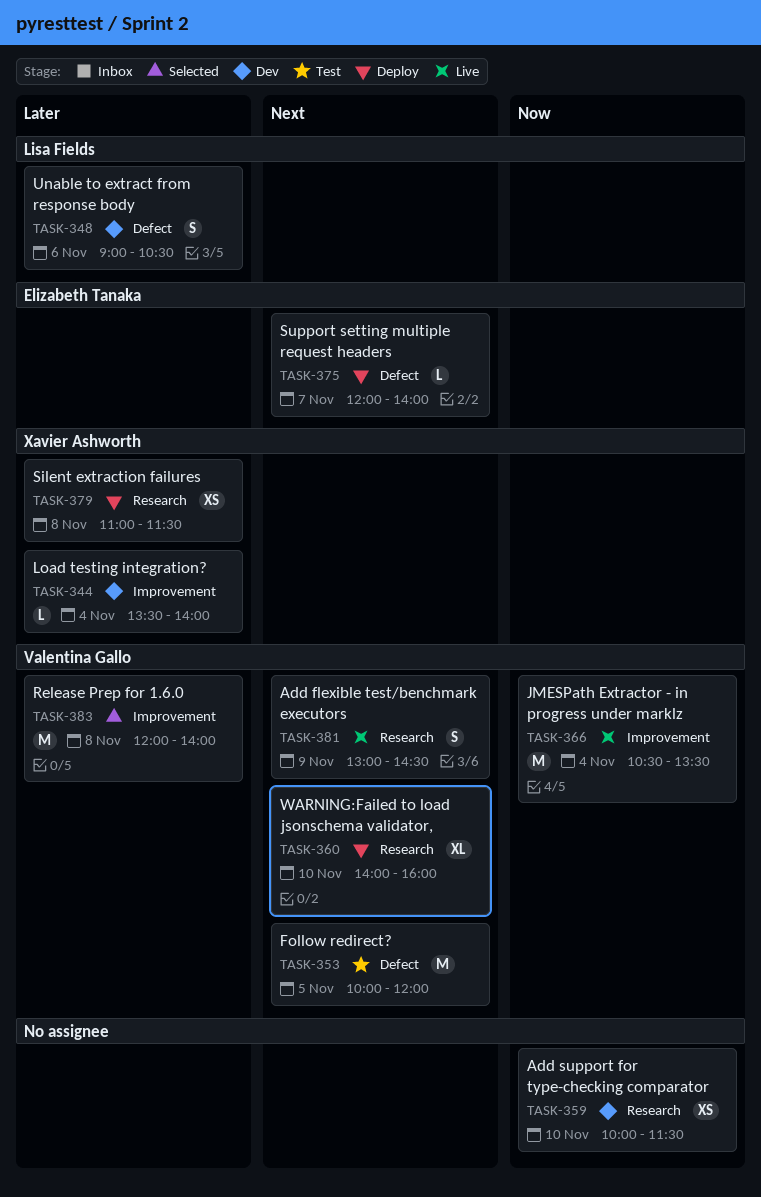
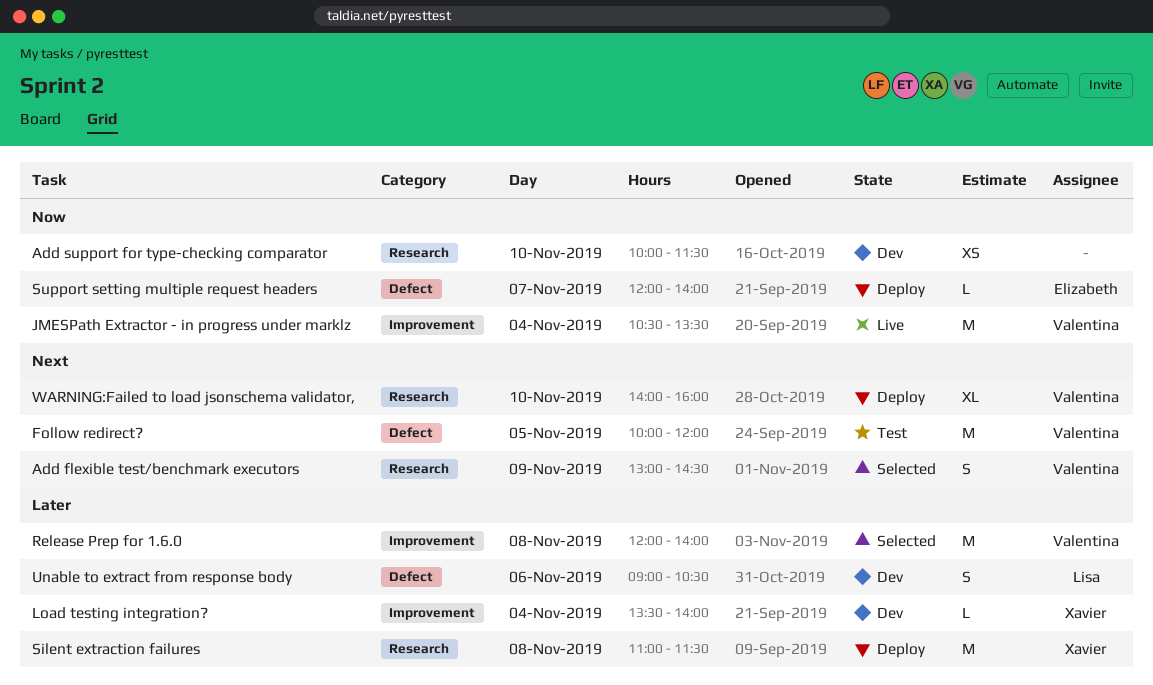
Add flexible test/benchmark executors, status: Live -> Selected
Silent extraction failures, estimate: XS -> M
Support setting multiple request headers, priority: Next -> Now

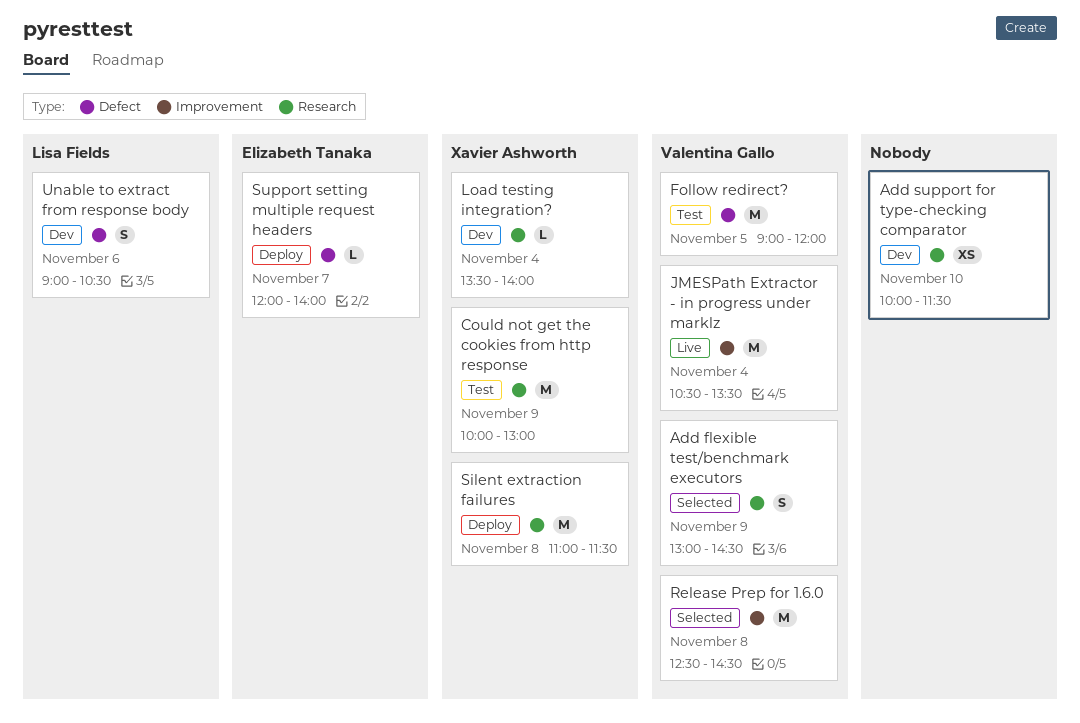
Could not get the cookies from http response: none -> present
Follow redirect?, begins: 10:00 -> 09:00
Load testing integration?, label: Improvement -> Research
Release Prep for 1.6.0, begins: 12:00 -> 12:30
Release Prep for 1.6.0, ends: 14:00 -> 14:30
WARNING:Failed to load jsonschema validator,: present -> none

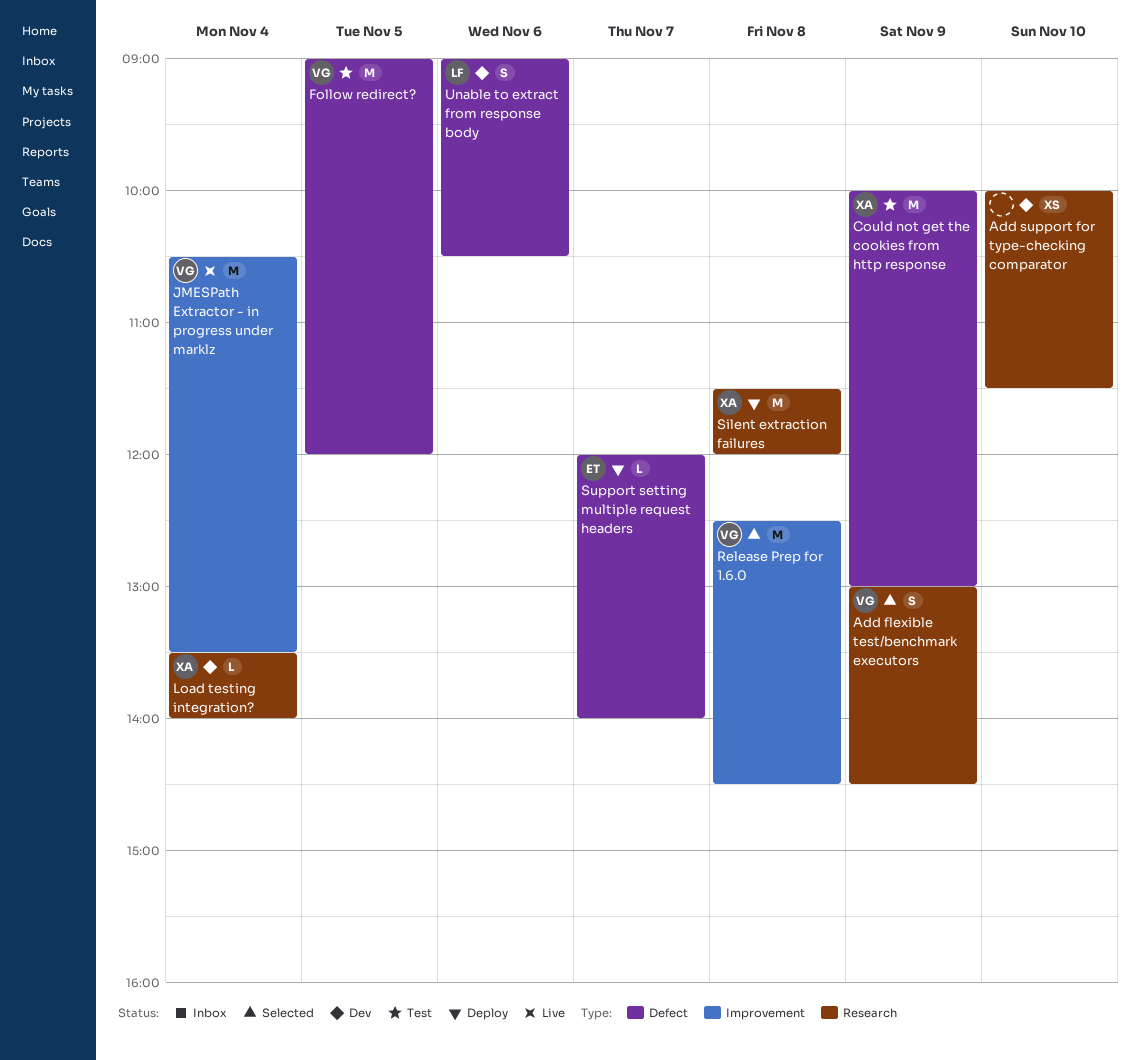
Could not get the cookies from http response, label: Research -> Defect
Silent extraction failures, begins: 11:00 -> 11:30
Silent extraction failures, ends: 11:30 -> 12:00

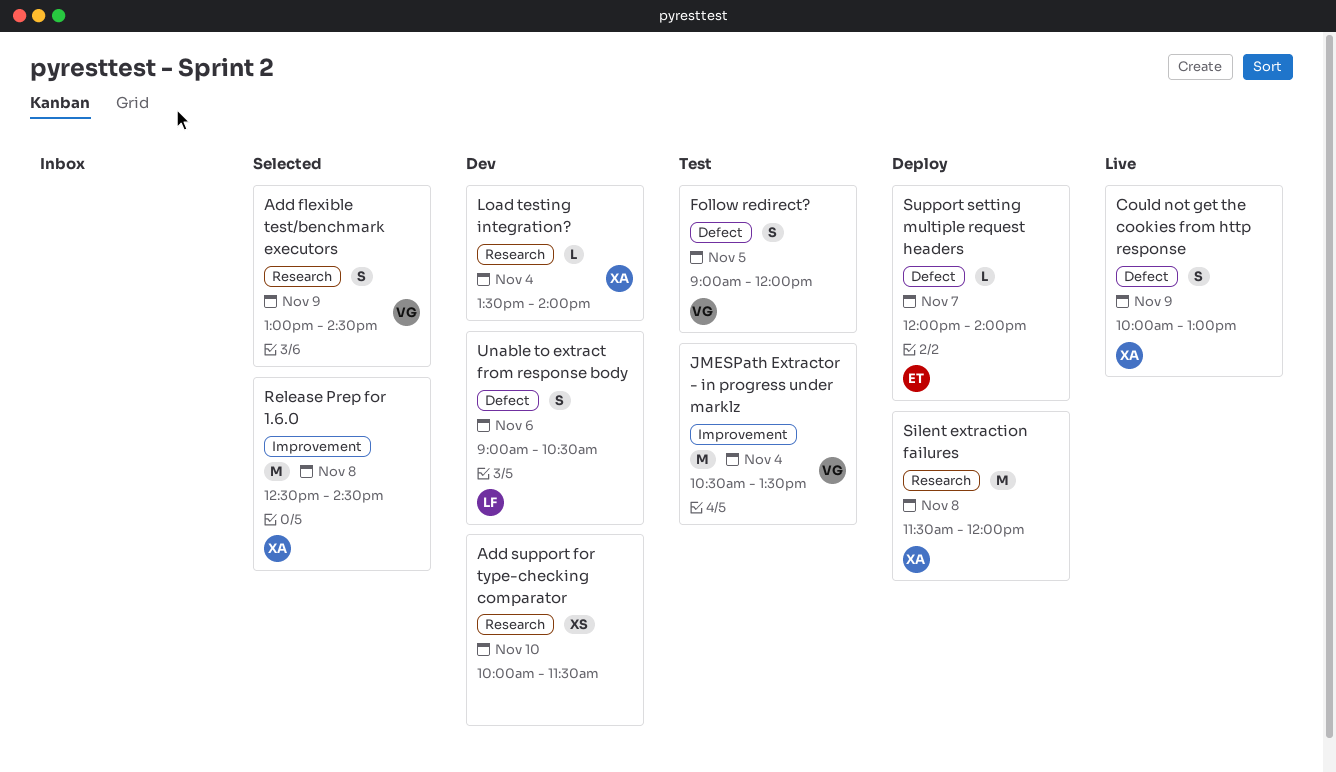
Could not get the cookies from http response, status: Test -> Live
Could not get the cookies from http response, estimate: M -> S
Follow redirect?, estimate: M -> S
JMESPath Extractor - in progress under marklz, status: Live -> Test
Release Prep for 1.6.0, owner: VG -> XA

